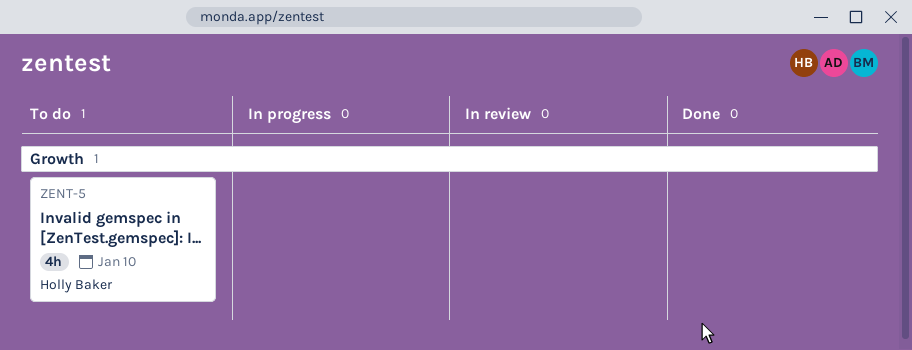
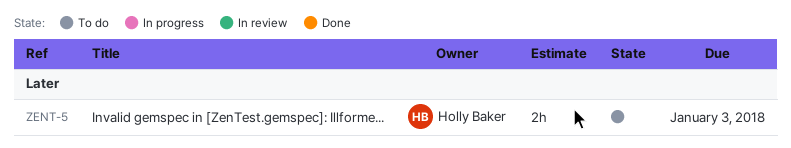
ZENT-5, estimate: 4h -> 2h
ZENT-5, due: Jan 10 -> Jan 3

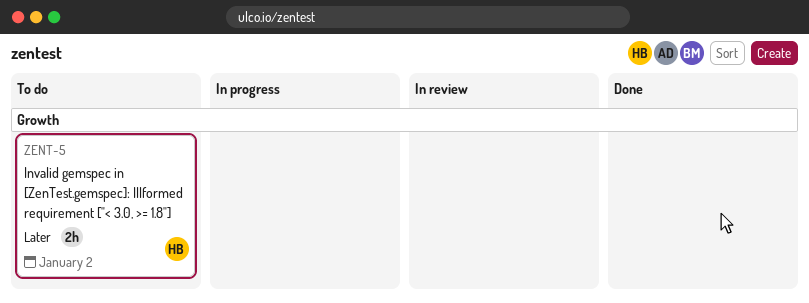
ZENT-5, due: Jan 3 -> Jan 2

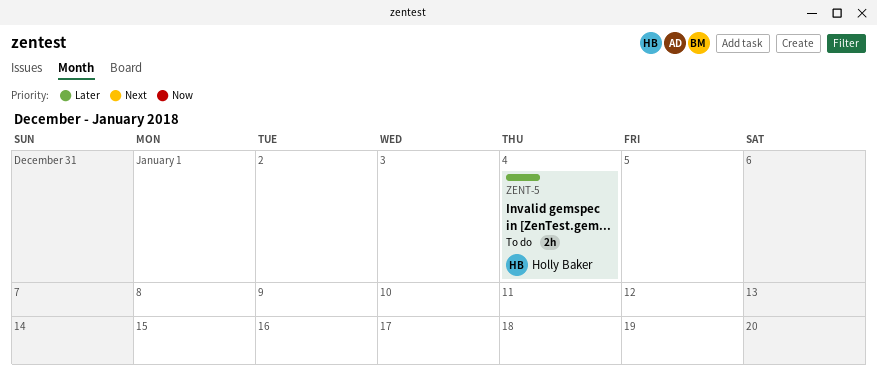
ZENT-5, due: Jan 2 -> Jan 4

